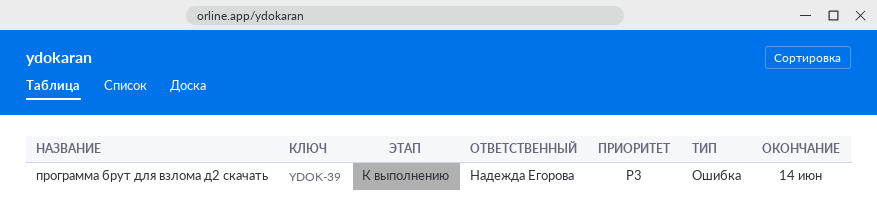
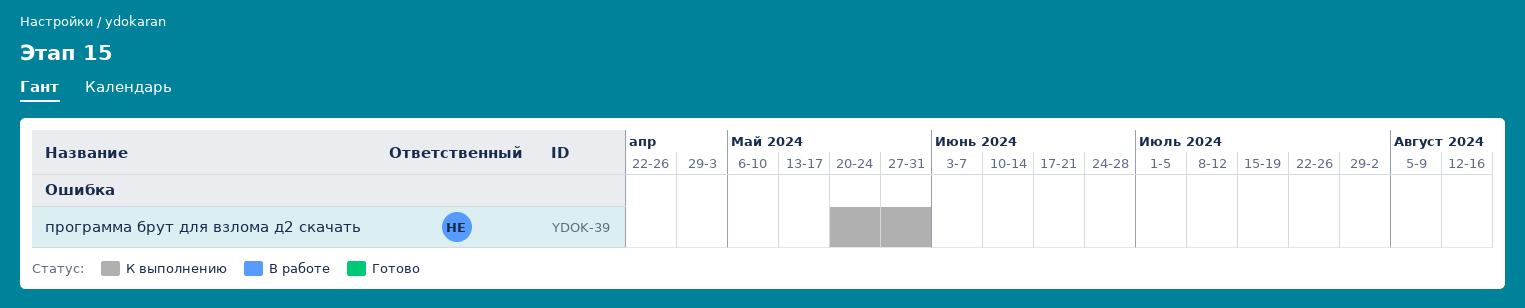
YDOK-39, due: Jun 14 -> May 31

